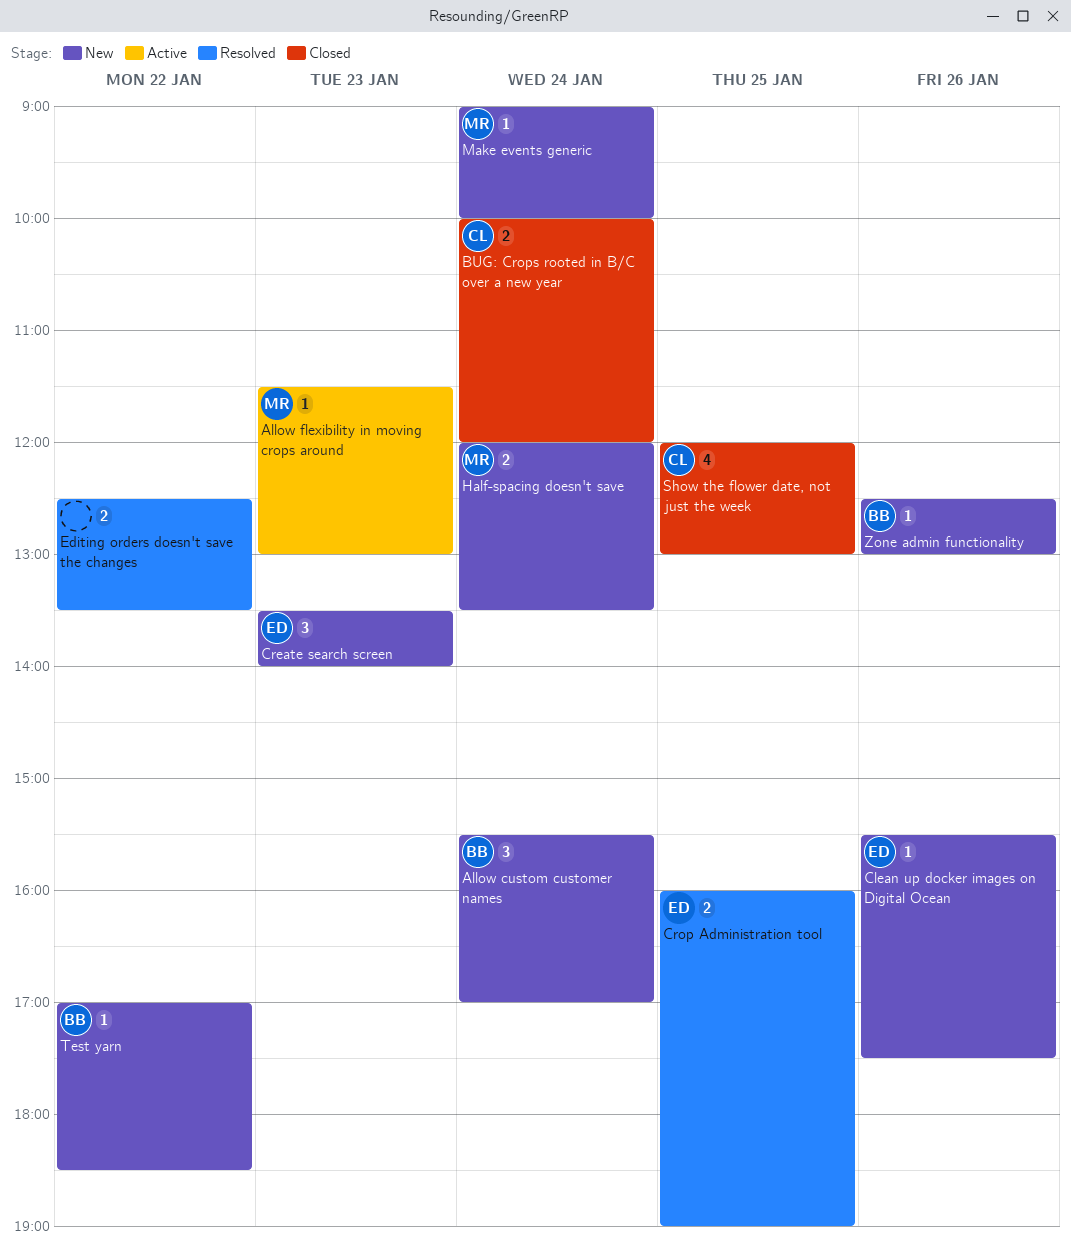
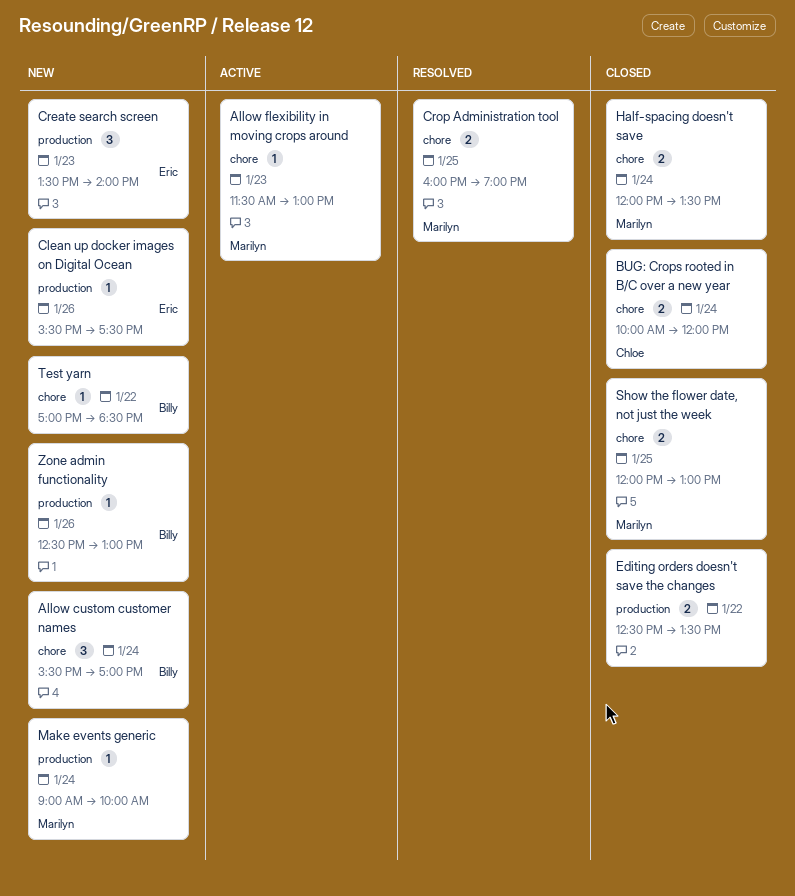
Crop Administration tool, owner: Eric -> Marilyn
Editing orders doesn't save the changes, status: Resolved -> Closed
Half-spacing doesn't save, status: New -> Closed
Show the flower date, not just the week, owner: Chloe -> Marilyn
Show the flower date, not just the week, estimate: 4 -> 2

